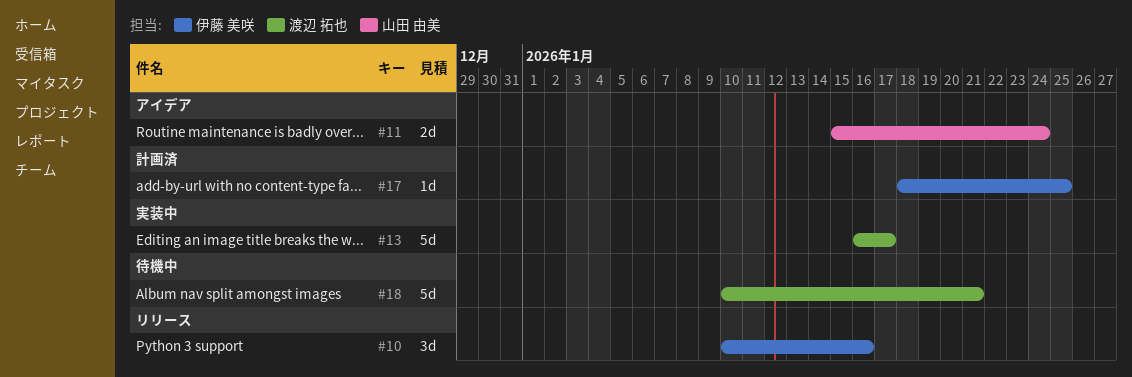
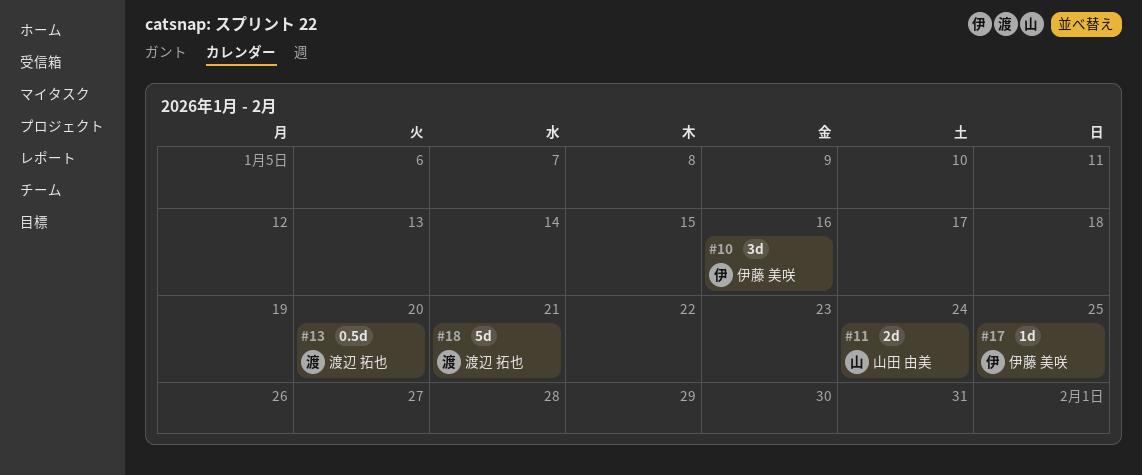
#13, estimate: 5d -> 0.5d
#13, due: Jan 17 -> Jan 20

